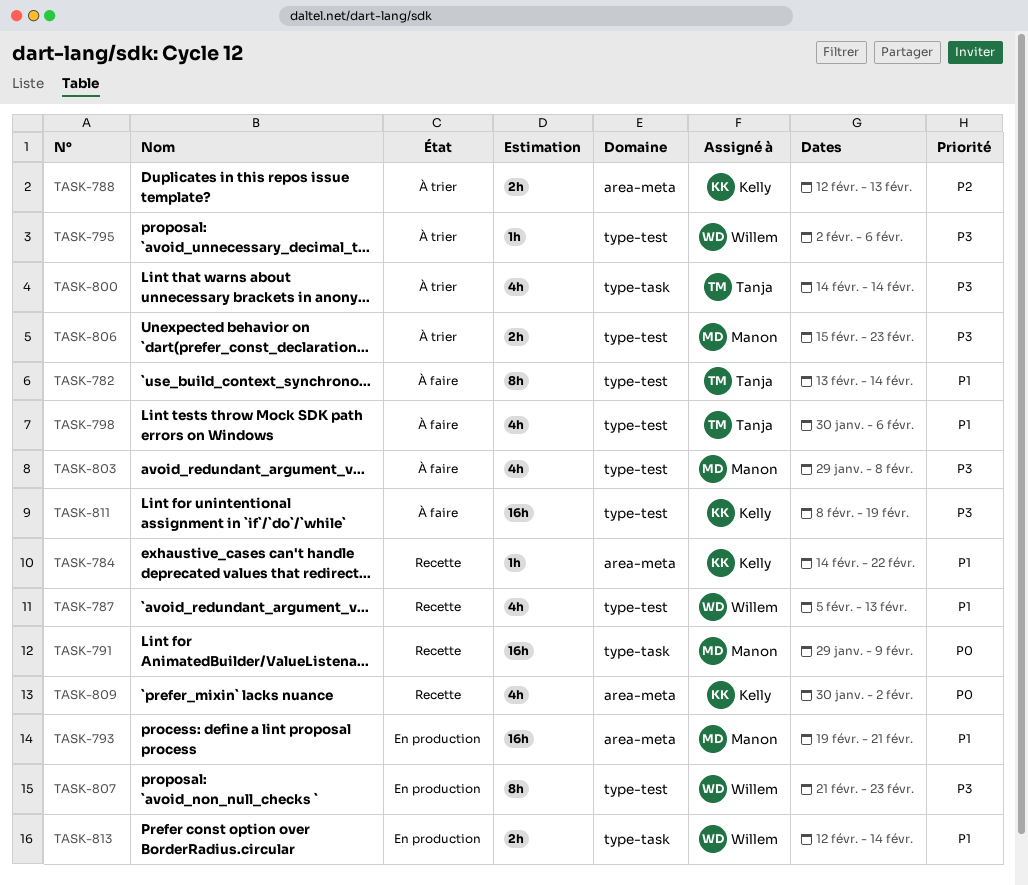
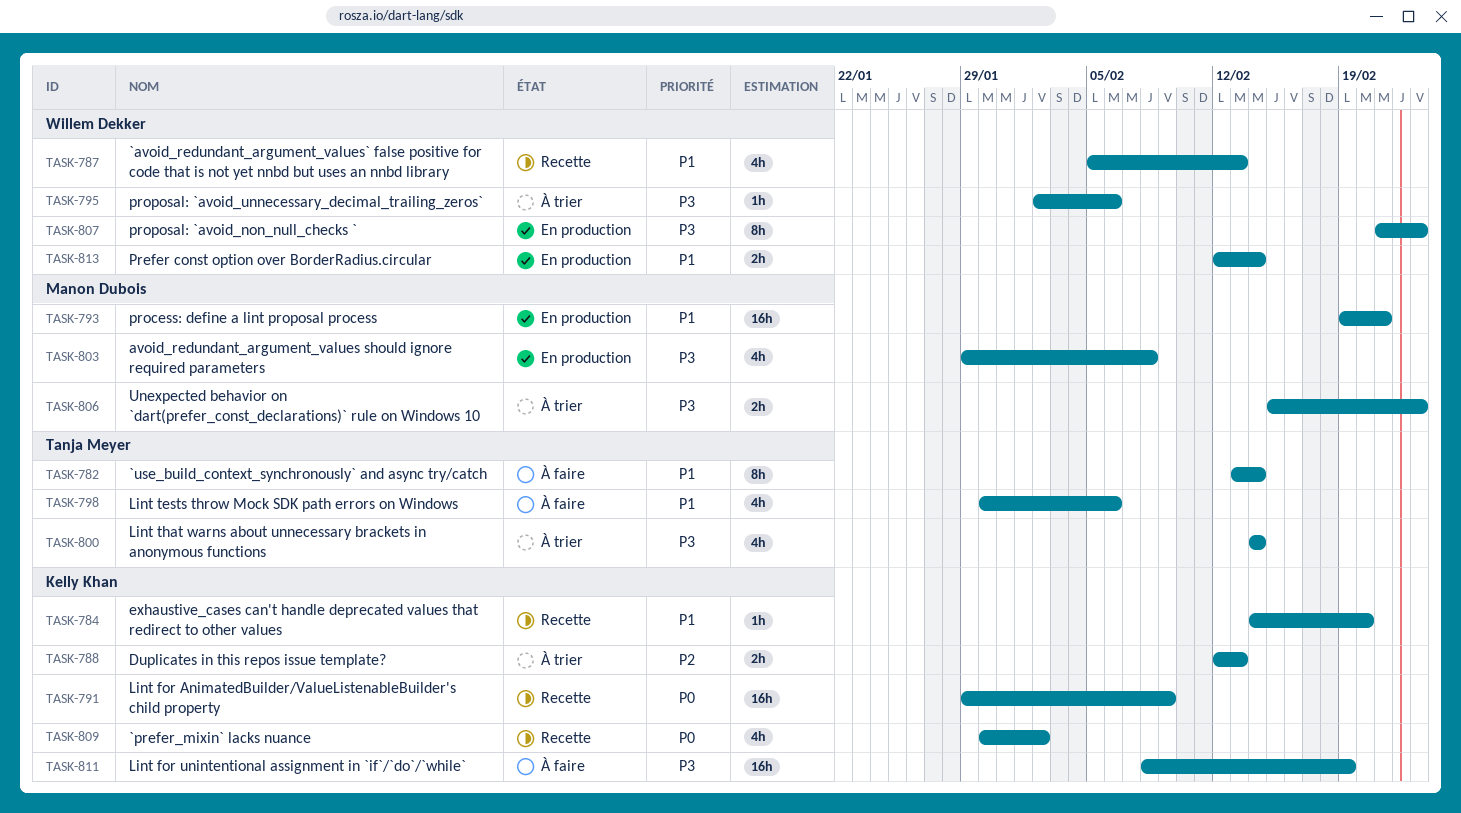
TASK-784, due: Feb 22 -> Feb 20
TASK-791, owner: Manon Dubois -> Kelly Khan
TASK-803, status: À faire -> En production

